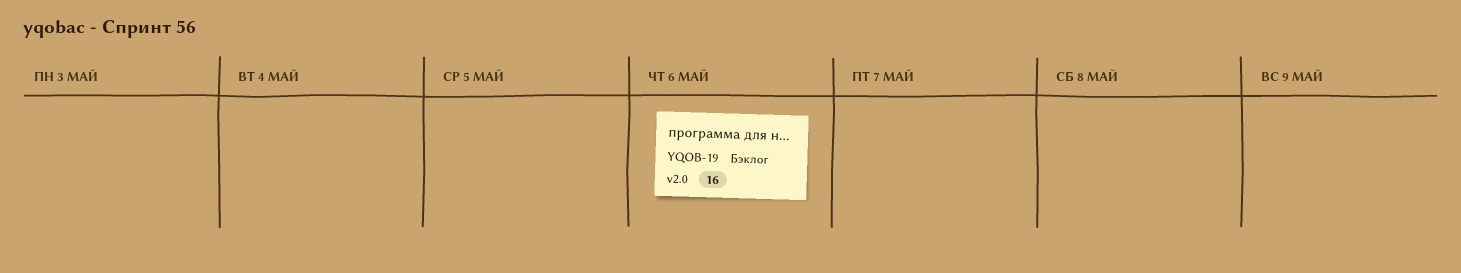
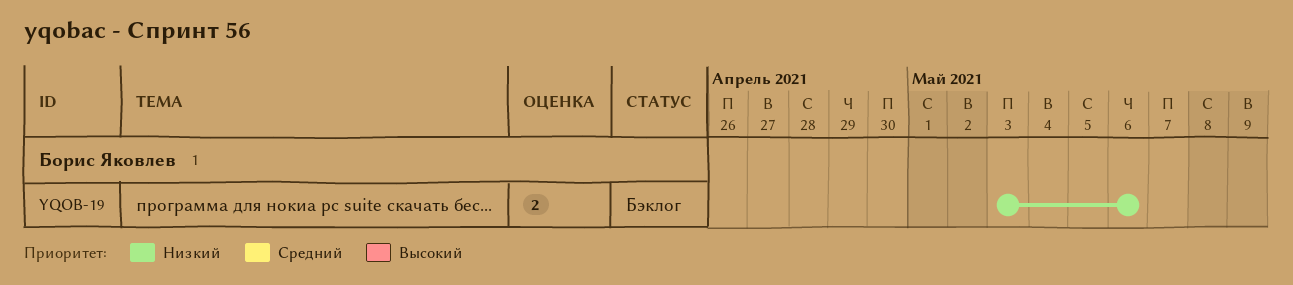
YQOB-19, estimate: 16 -> 2

